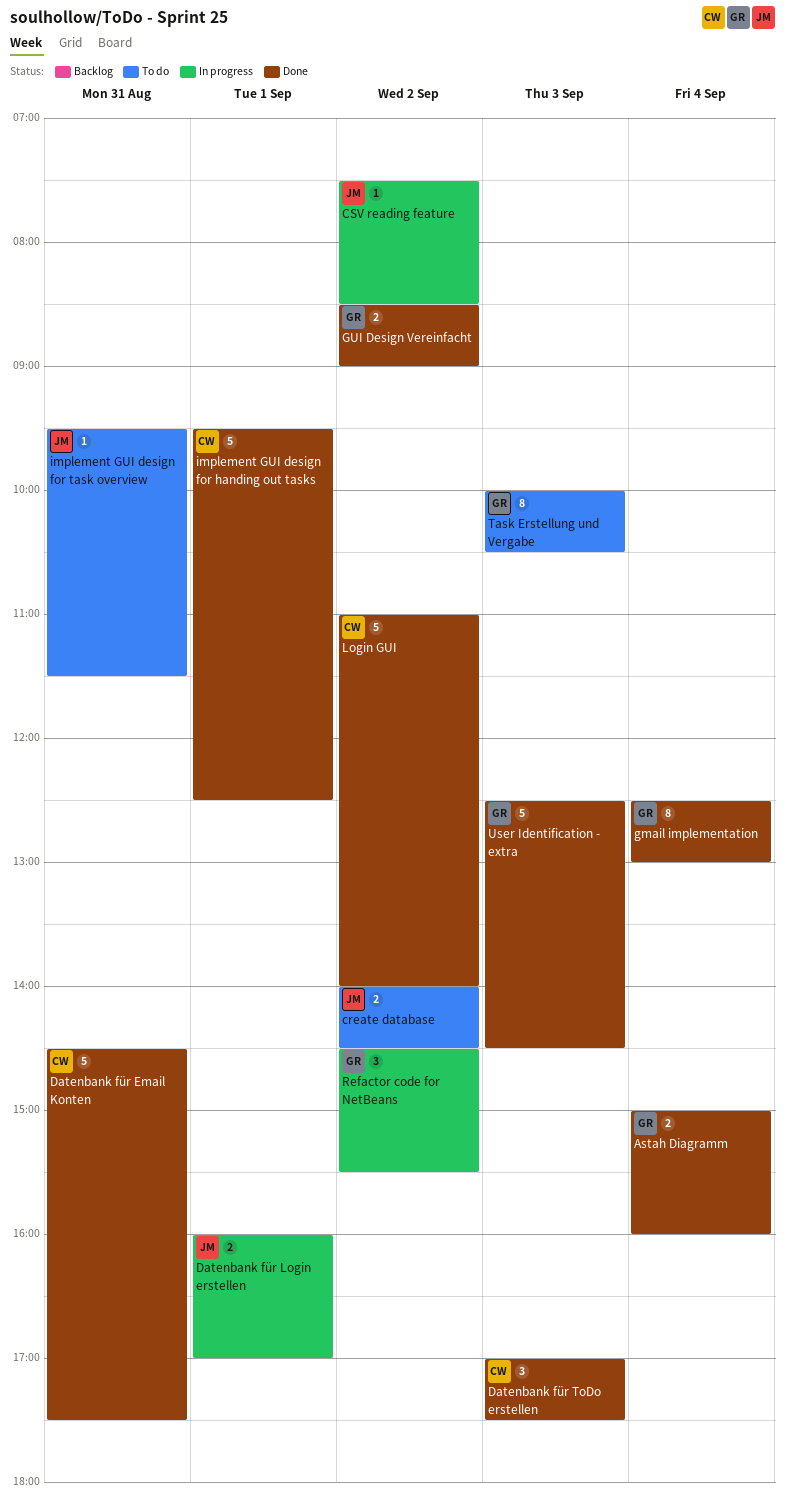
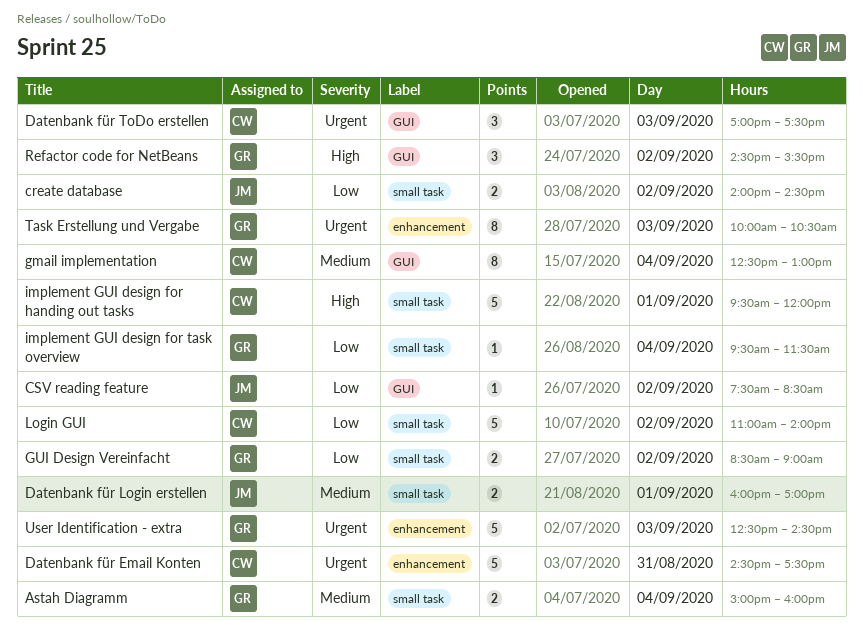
gmail implementation, owner: GR -> CW
implement GUI design for handing out tasks, ends: 12:30 -> 12:00
implement GUI design for task overview, owner: JM -> GR
implement GUI design for task overview, day: Aug 31 -> Sep 4

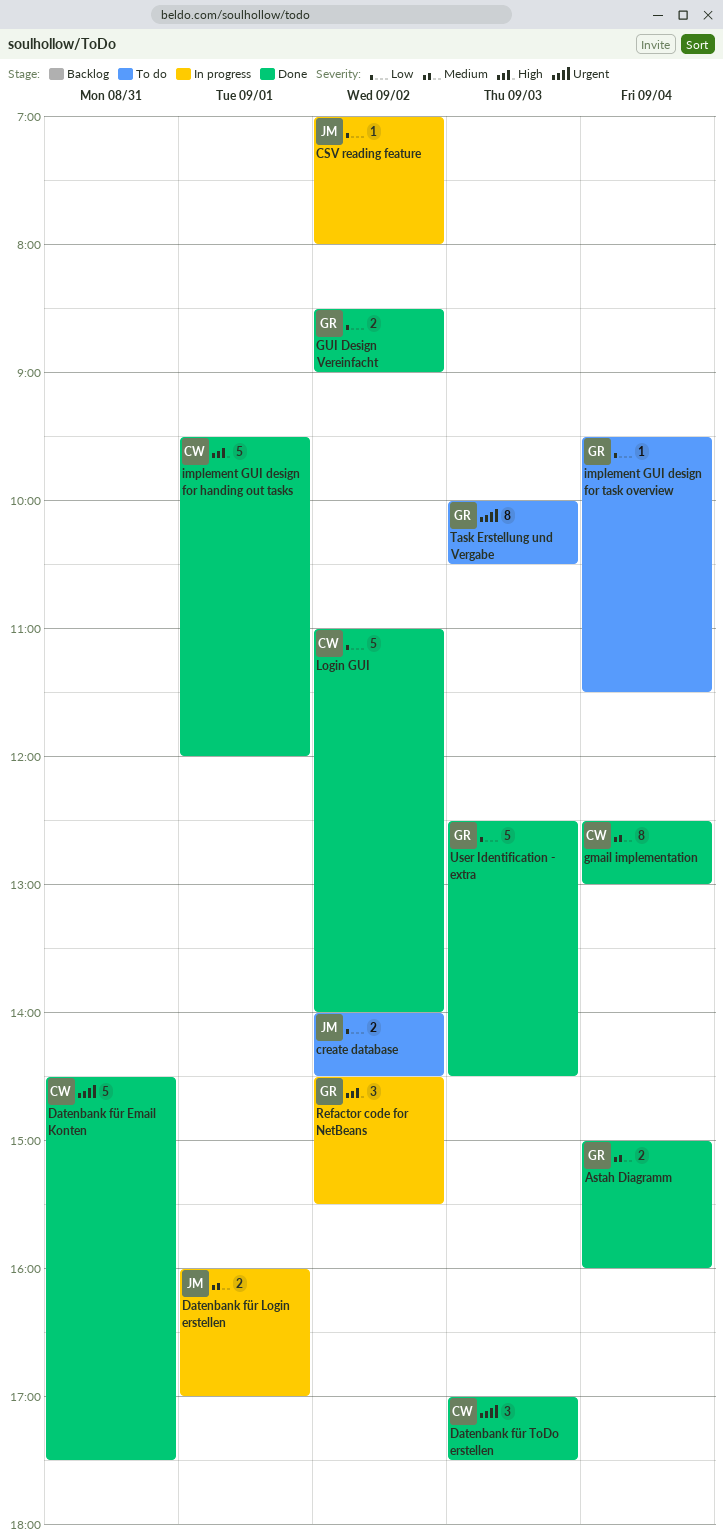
CSV reading feature, begins: 07:30 -> 07:00
CSV reading feature, ends: 08:30 -> 08:00
User Identification - extra, priority: Urgent -> Low

